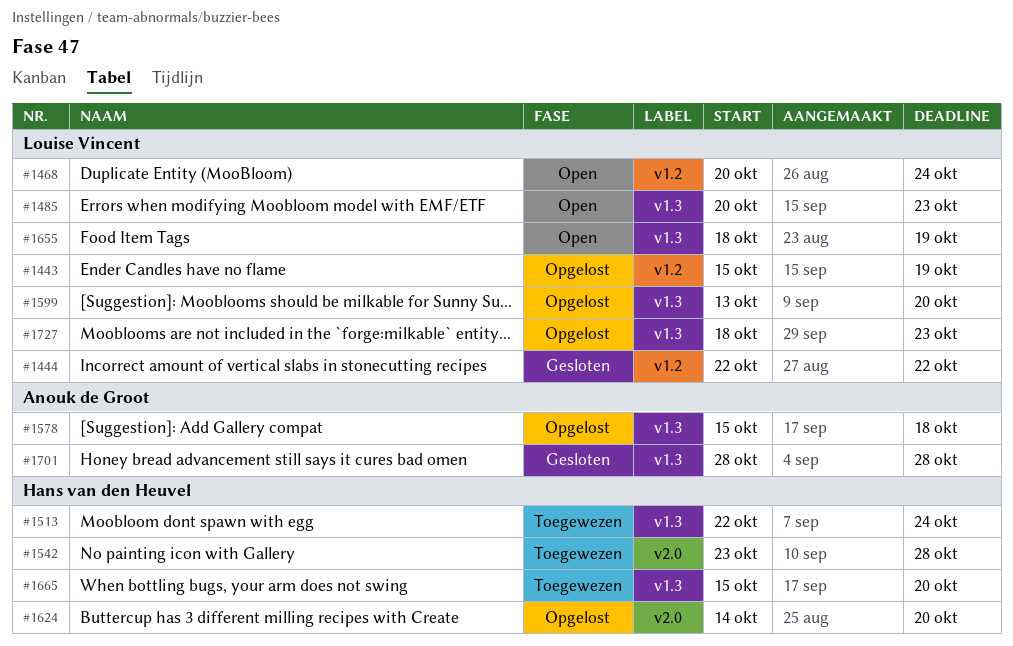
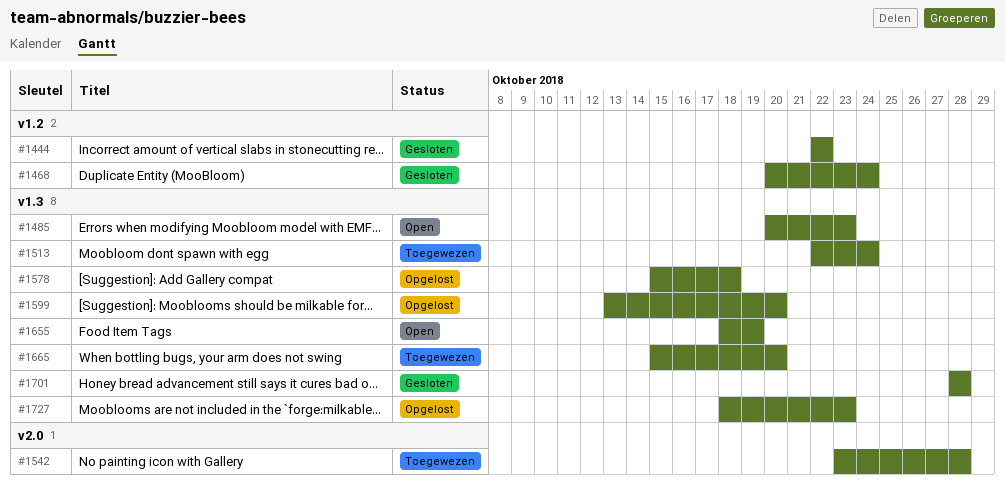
#1443: present -> none
#1468, status: Open -> Gesloten
#1624: present -> none

